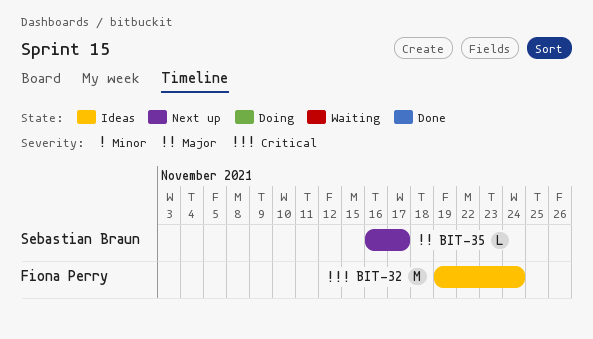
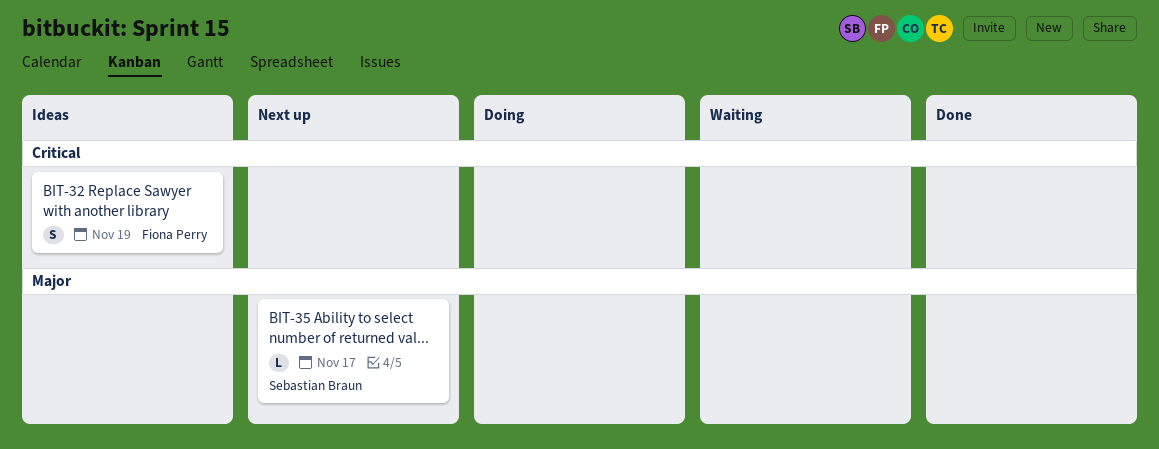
BIT-32, estimate: M -> S
BIT-32, due: Nov 24 -> Nov 19

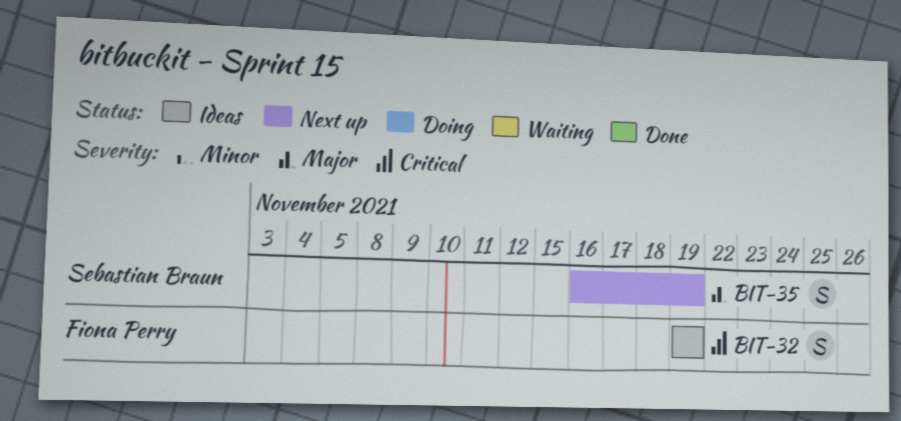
BIT-35, estimate: L -> S
BIT-35, due: Nov 17 -> Nov 19

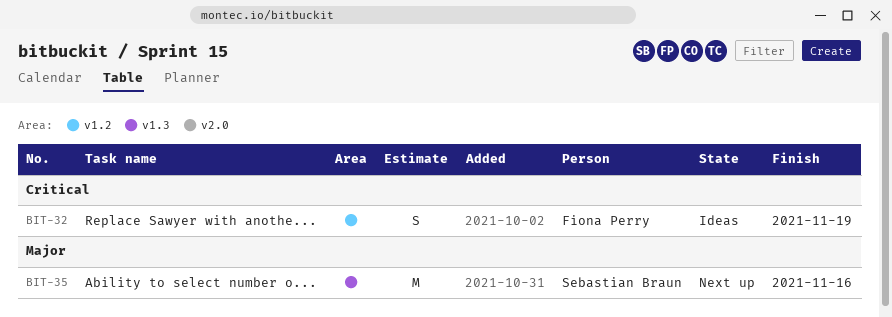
BIT-35, estimate: S -> M
BIT-35, due: Nov 19 -> Nov 16

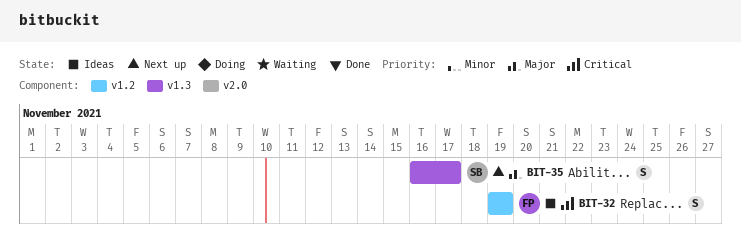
BIT-35, estimate: M -> S
BIT-35, due: Nov 16 -> Nov 17

